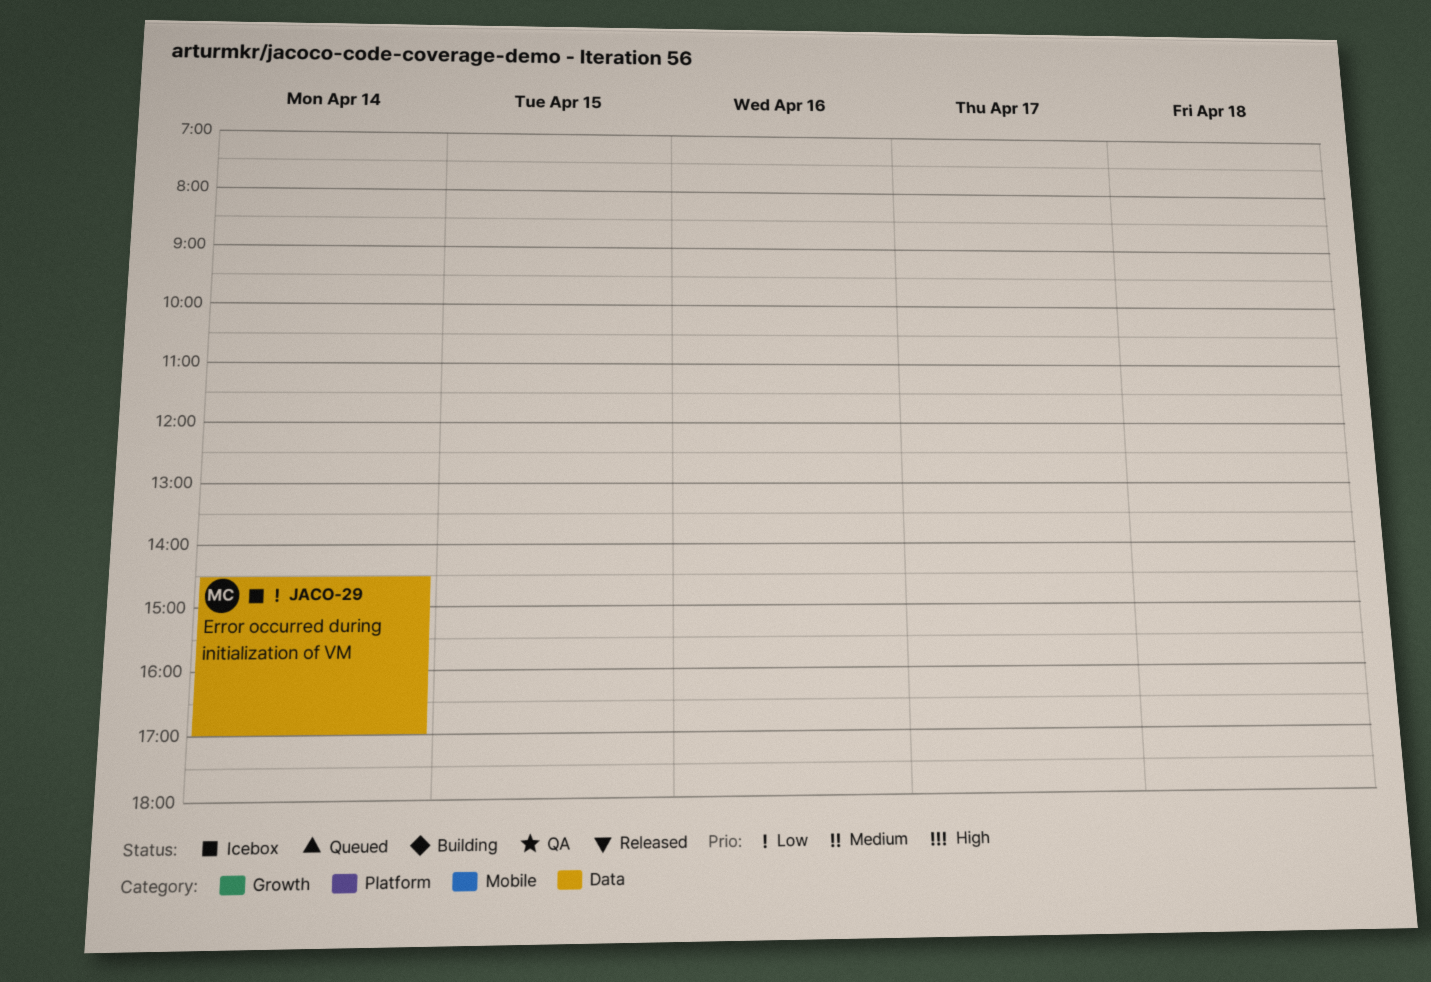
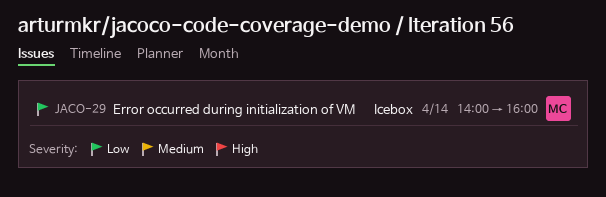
JACO-29, begins: 14:30 -> 14:00
JACO-29, ends: 17:00 -> 16:00

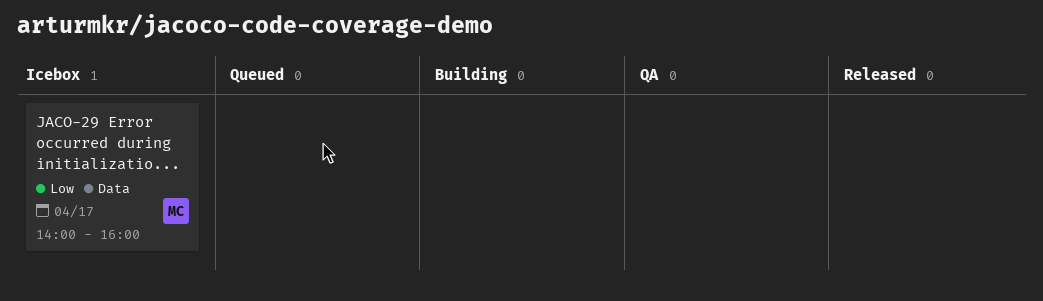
JACO-29, day: Apr 14 -> Apr 17

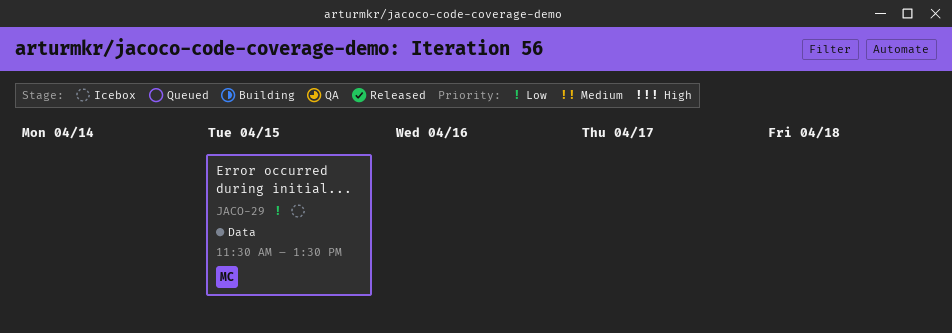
JACO-29, day: Apr 17 -> Apr 15
JACO-29, begins: 14:00 -> 11:30
JACO-29, ends: 16:00 -> 13:30

